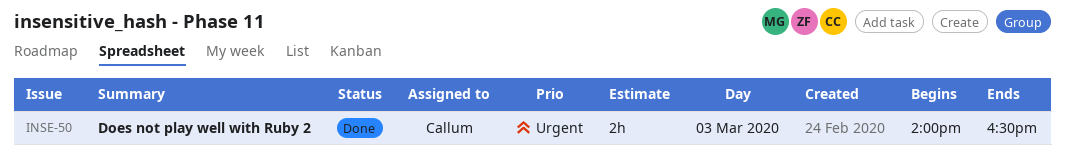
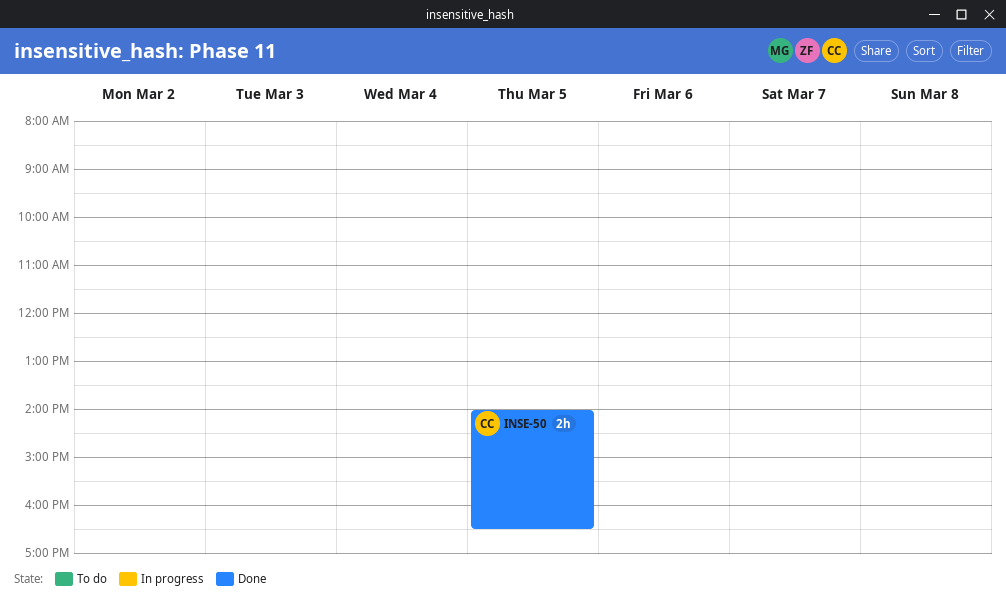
INSE-50, day: Mar 3 -> Mar 5

